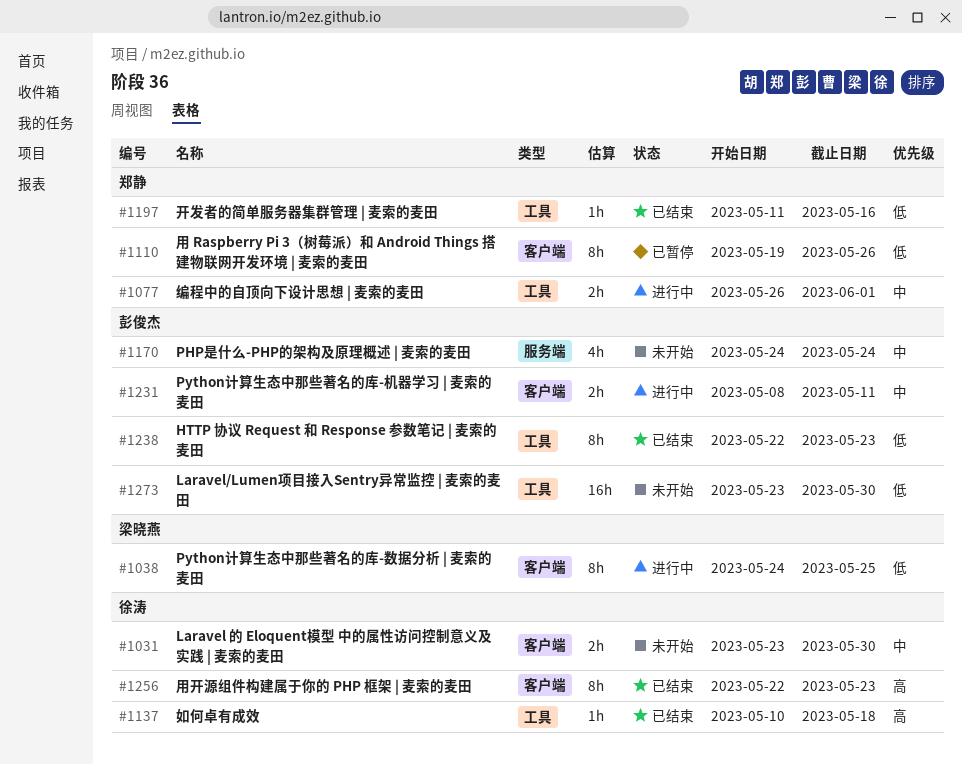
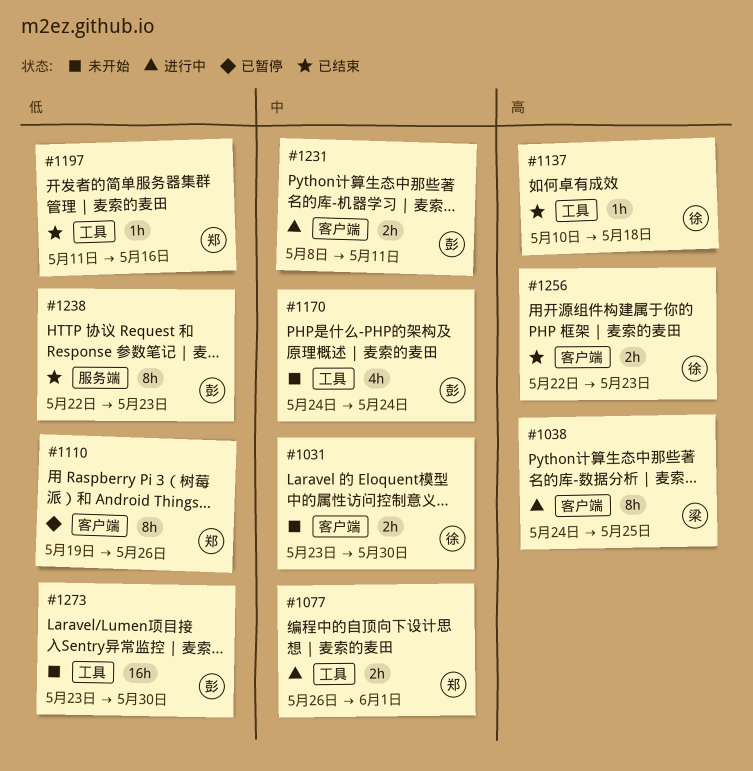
#1038, priority: 低 -> 高
#1170, label: 服务端 -> 工具
#1238, label: 工具 -> 服务端
#1256, estimate: 8h -> 2h

